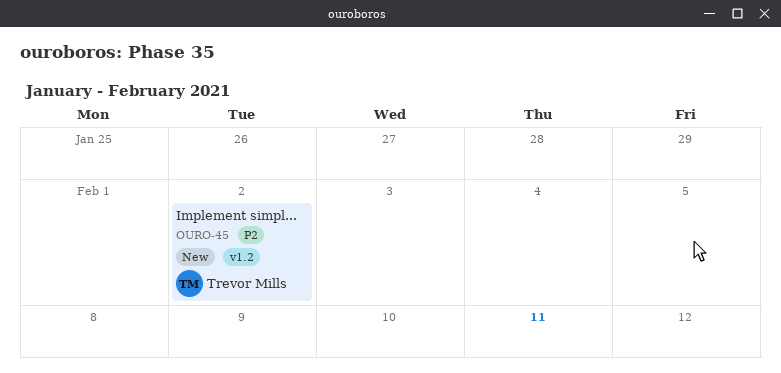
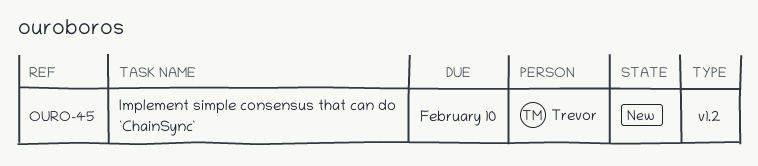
OURO-45, due: Feb 2 -> Feb 10

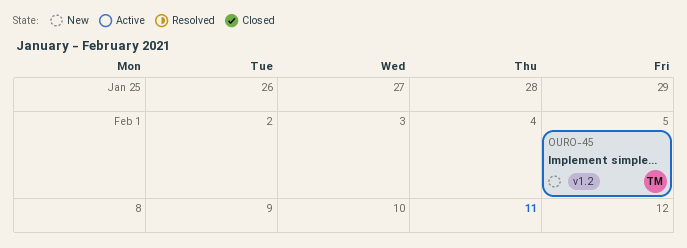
OURO-45, due: Feb 10 -> Feb 5

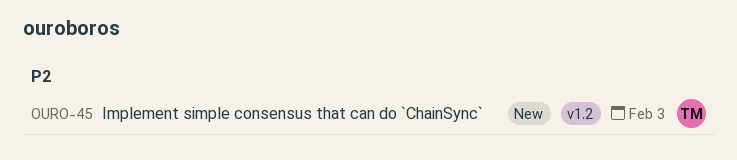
OURO-45, due: Feb 5 -> Feb 3

